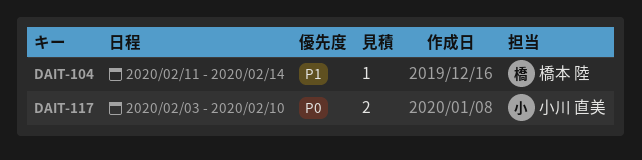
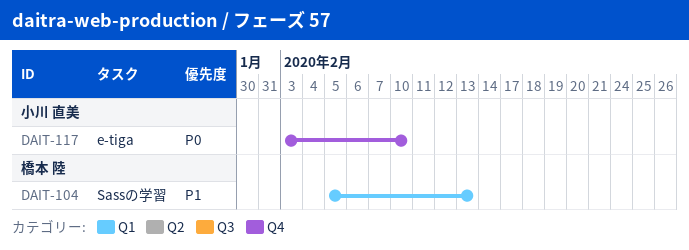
DAIT-104, start: Feb 11 -> Feb 5
DAIT-104, due: Feb 14 -> Feb 13

